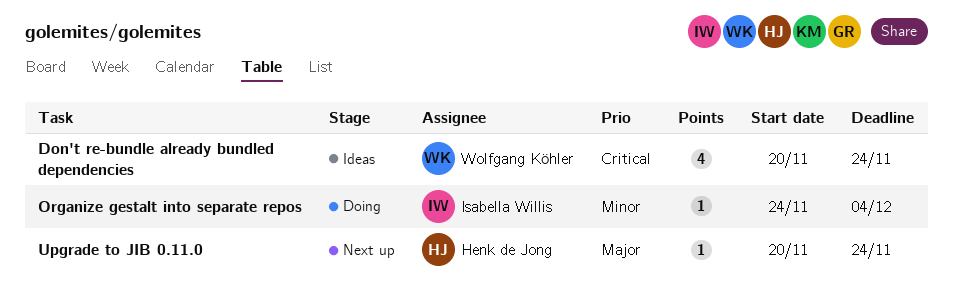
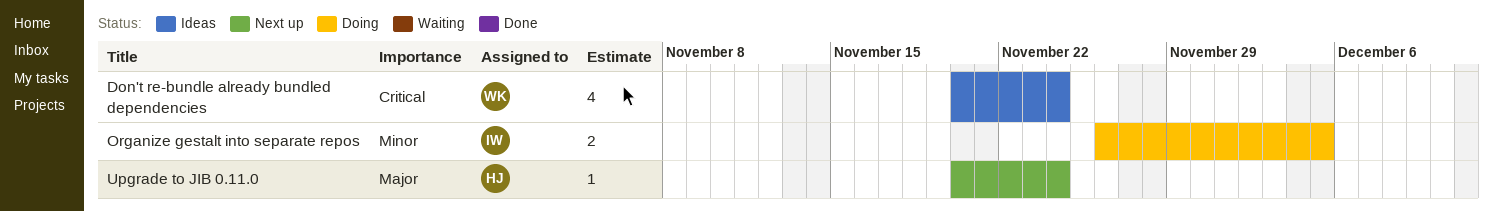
Organize gestalt into separate repos, estimate: 1 -> 2
Organize gestalt into separate repos, start: Nov 24 -> Nov 26
Organize gestalt into separate repos, due: Dec 4 -> Dec 5

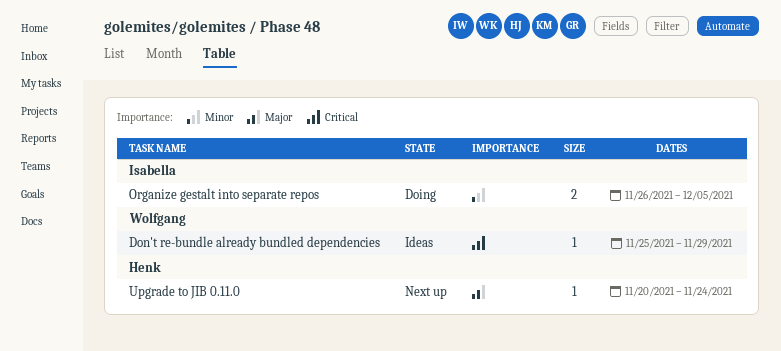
Don't re-bundle already bundled dependencies, estimate: 4 -> 1
Don't re-bundle already bundled dependencies, start: Nov 20 -> Nov 25
Don't re-bundle already bundled dependencies, due: Nov 24 -> Nov 29

